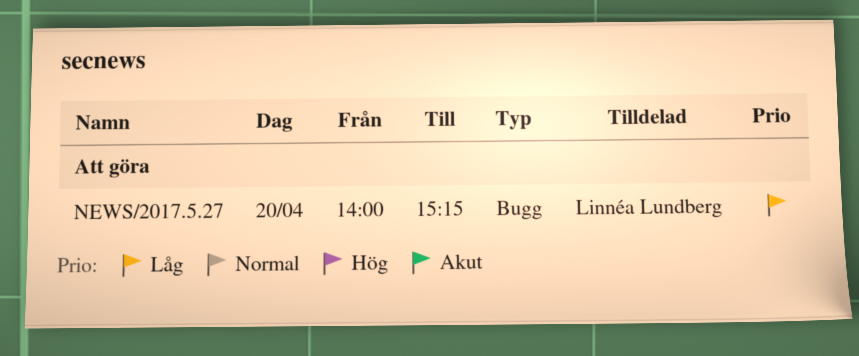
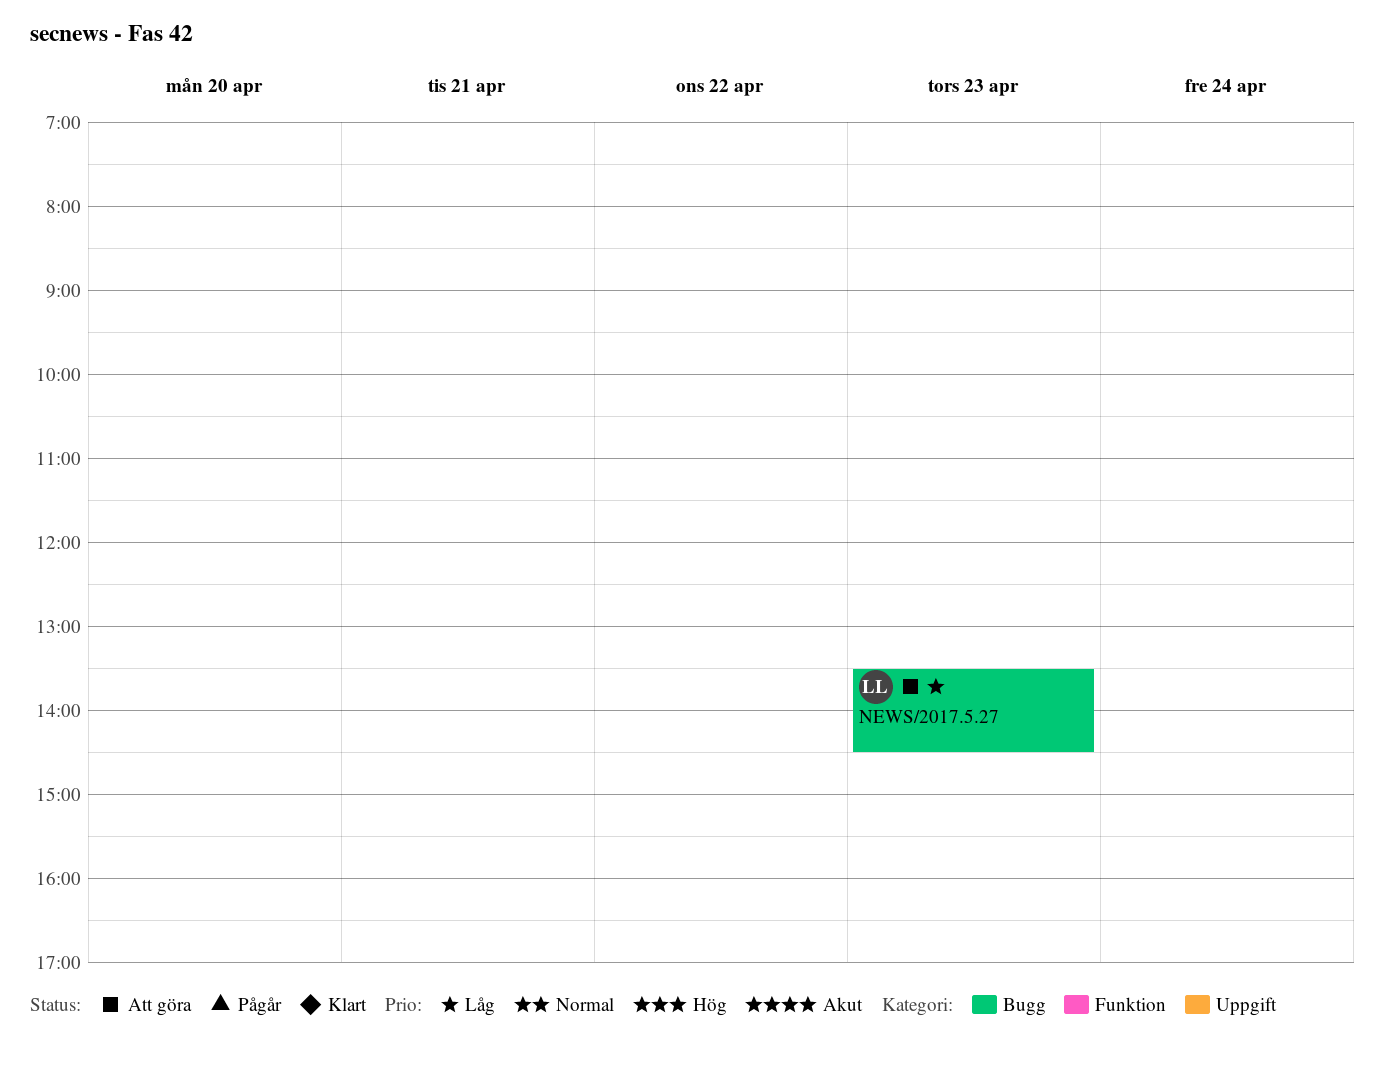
NEWS/2017.5.27, day: Apr 20 -> Apr 23
NEWS/2017.5.27, begins: 14:00 -> 13:30
NEWS/2017.5.27, ends: 15:15 -> 14:30

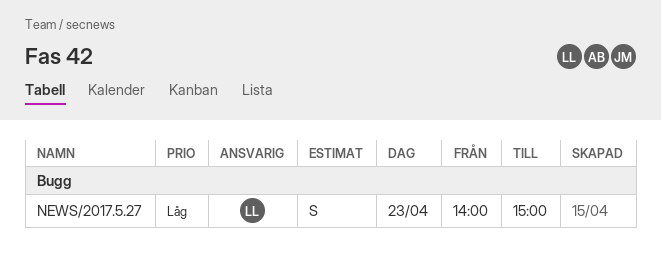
NEWS/2017.5.27, begins: 13:30 -> 14:00
NEWS/2017.5.27, ends: 14:30 -> 15:00

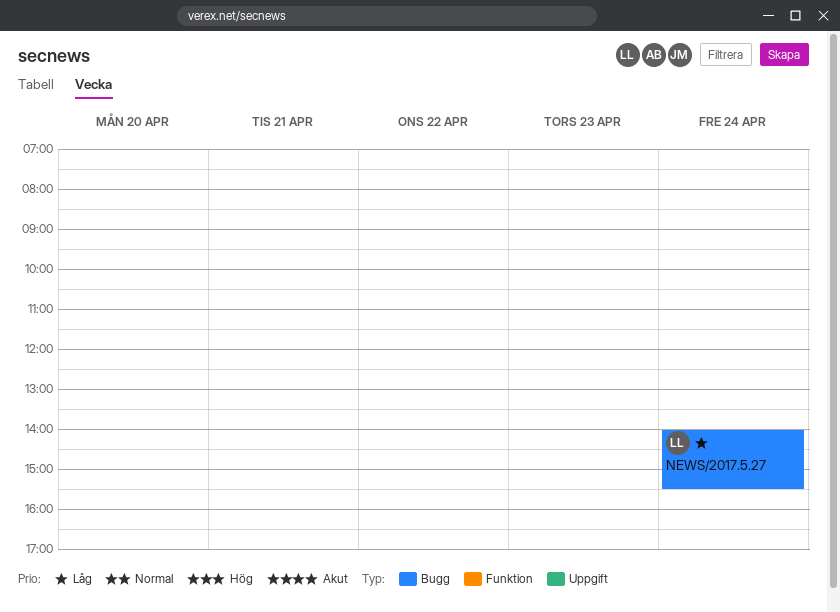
NEWS/2017.5.27, day: Apr 23 -> Apr 24
NEWS/2017.5.27, ends: 15:00 -> 15:30

